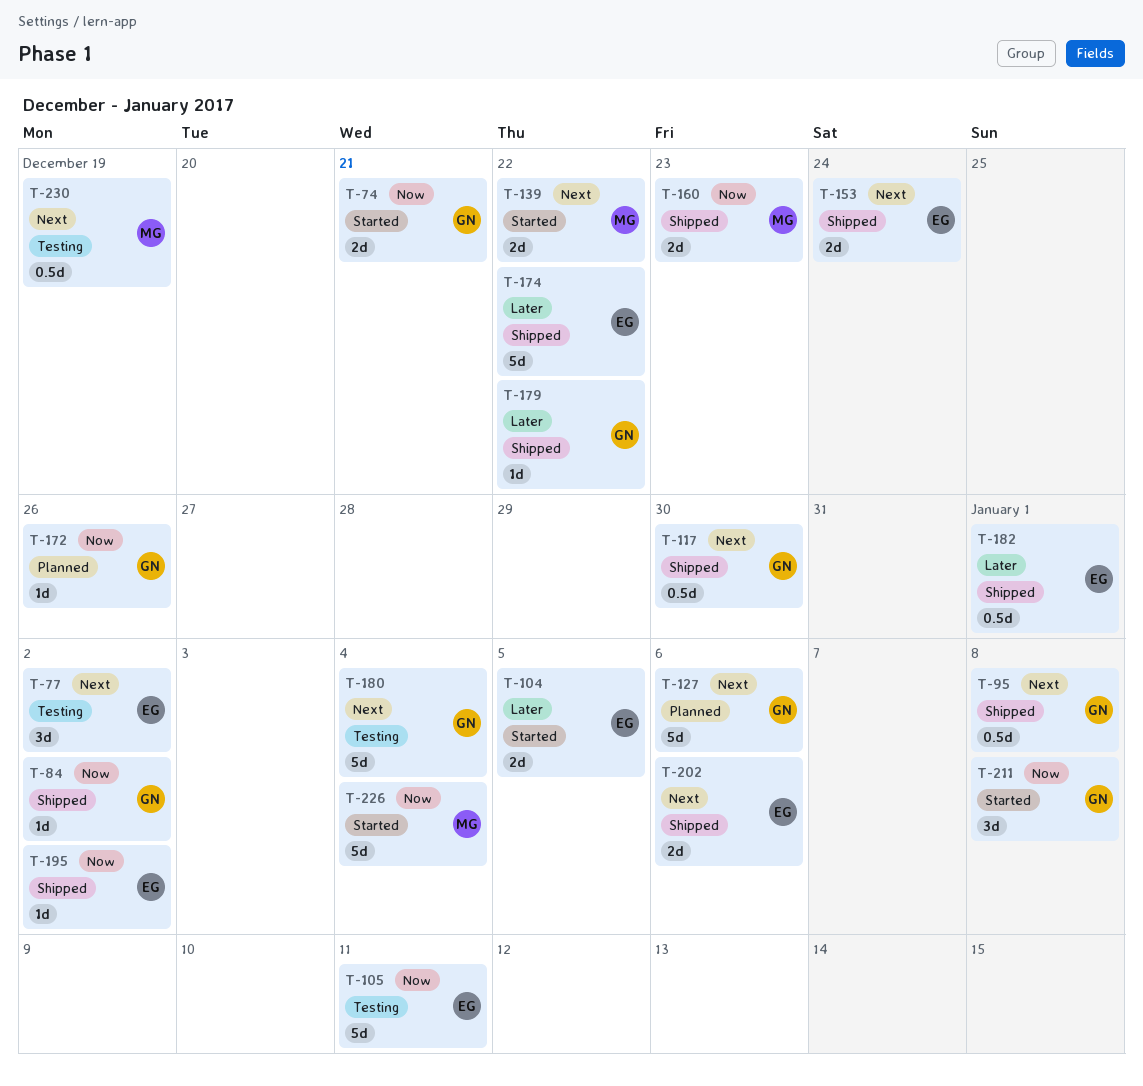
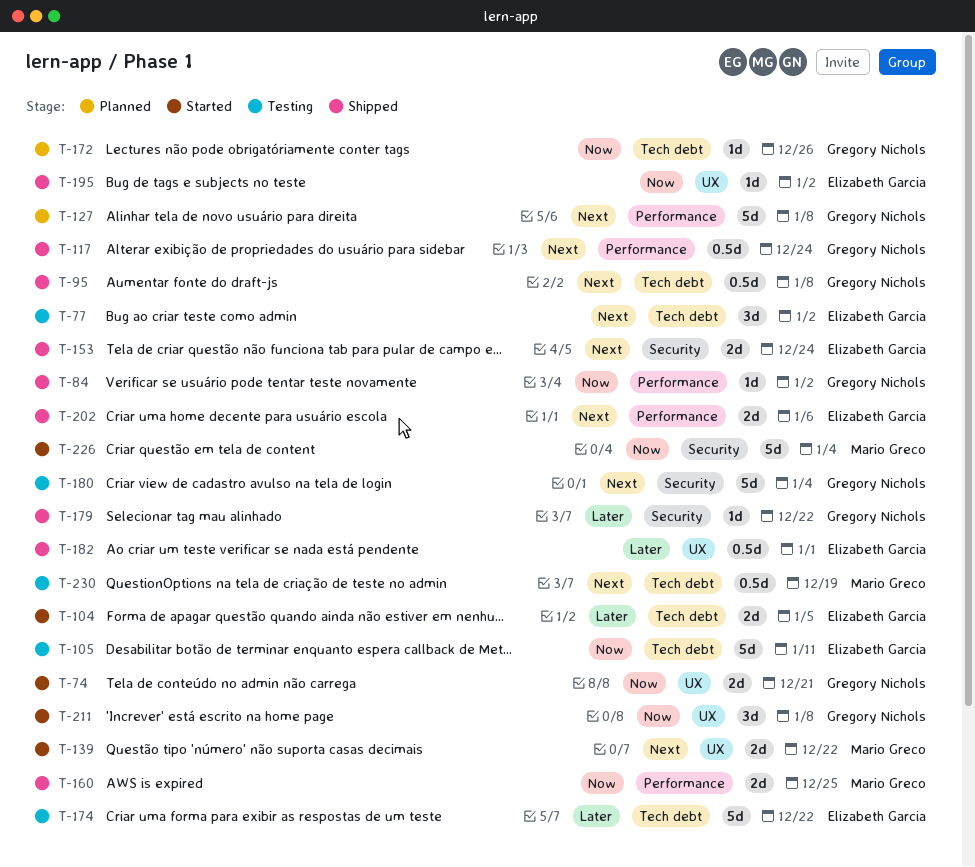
T-117, due: Dec 30 -> Dec 24
T-127, due: Jan 6 -> Jan 8
T-160, due: Dec 23 -> Dec 25
T-174, status: Shipped -> Testing

